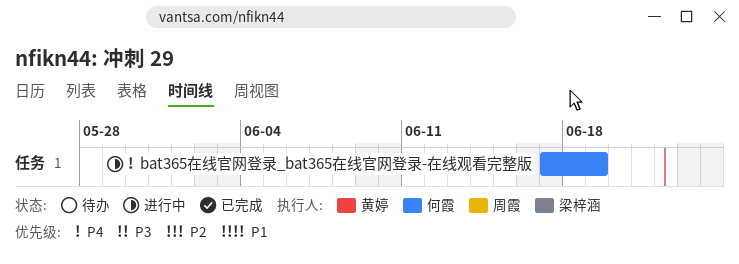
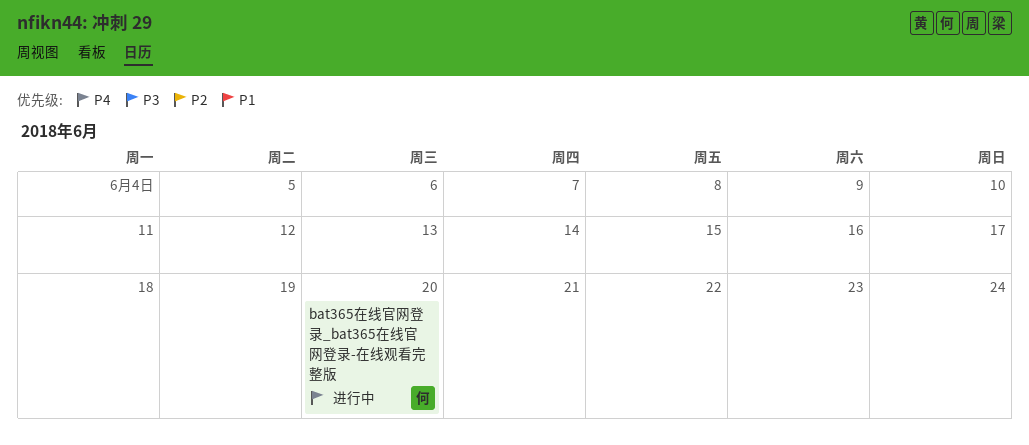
bat365在线官网登录_bat365在线官网登录-在线观看完整版, due: Jun 19 -> Jun 20

